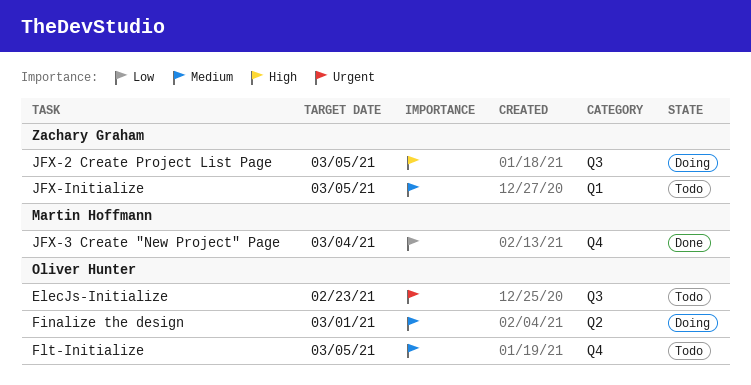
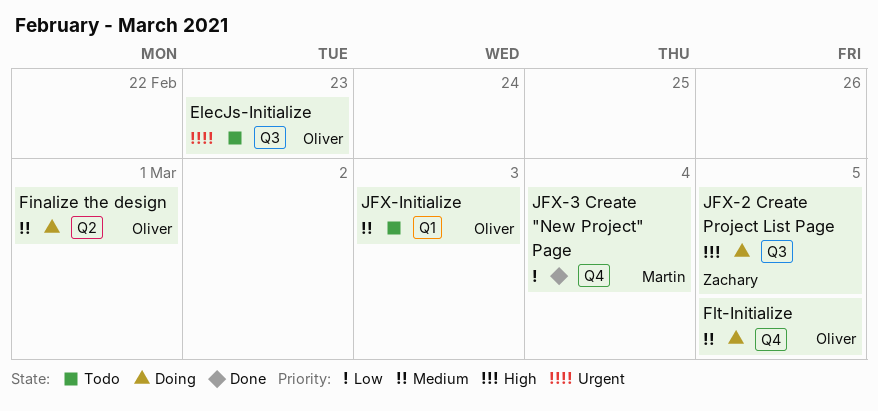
Flt-Initialize, status: Todo -> Doing
JFX-Initialize, owner: Zachary Graham -> Oliver Hunter
JFX-Initialize, due: Mar 5 -> Mar 3

